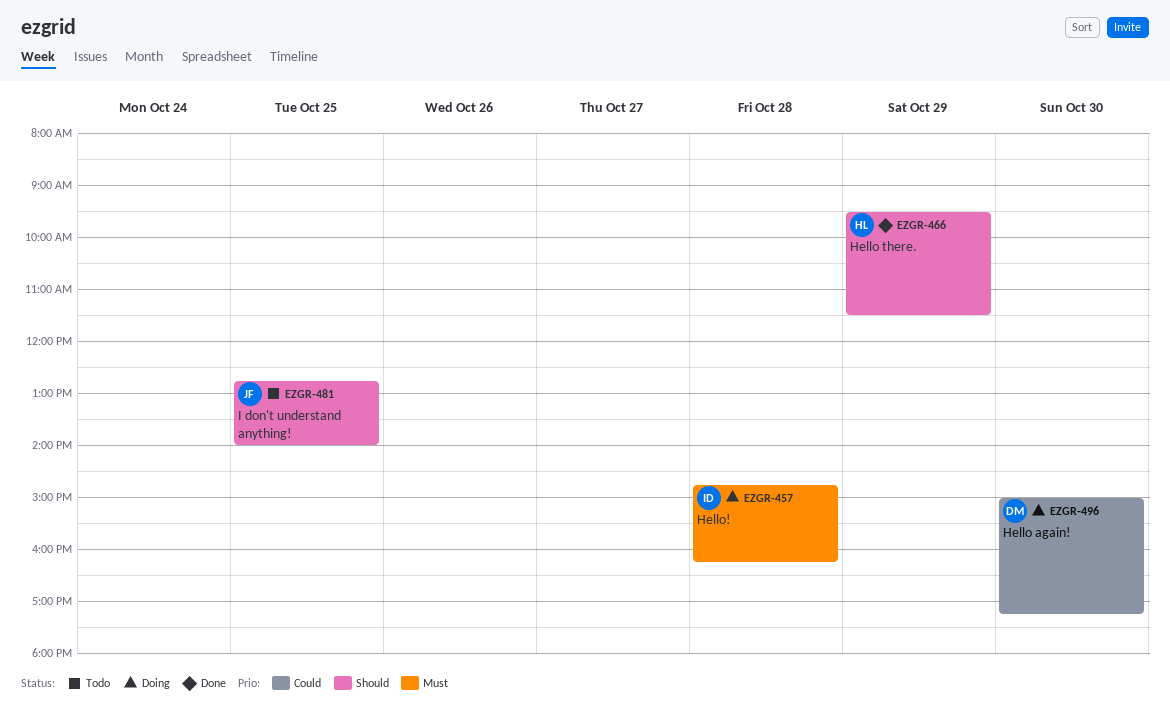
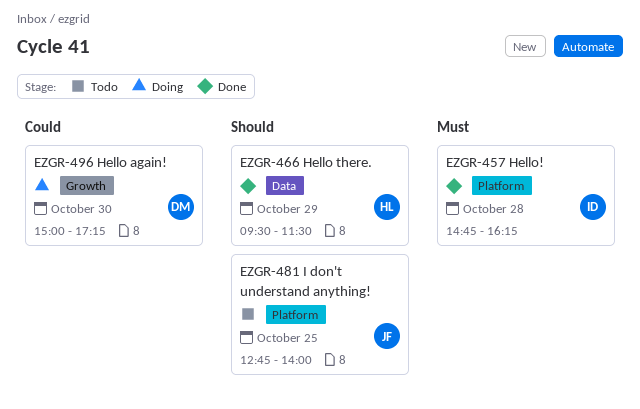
EZGR-457, status: Doing -> Done

